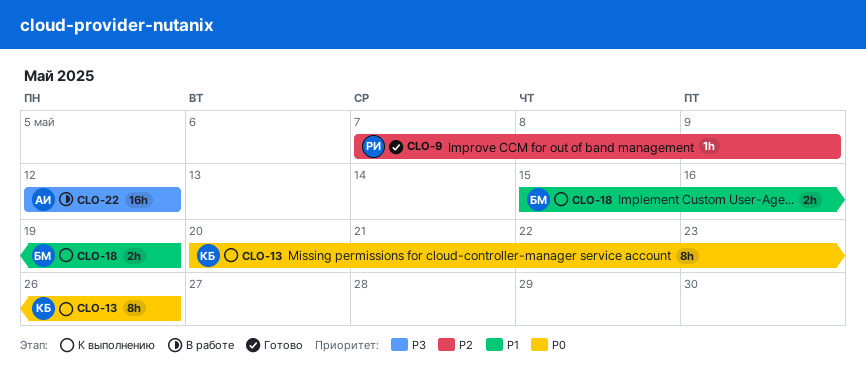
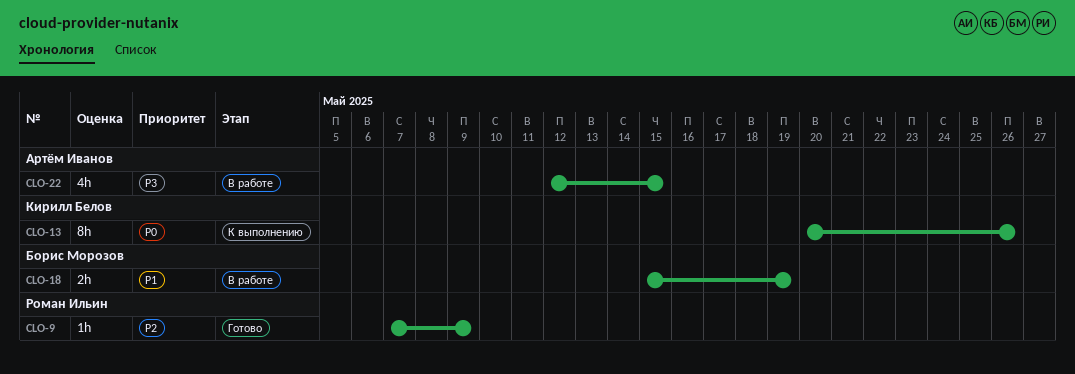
CLO-18, status: К выполнению -> В работе
CLO-22, estimate: 16h -> 4h
CLO-22, due: May 12 -> May 15

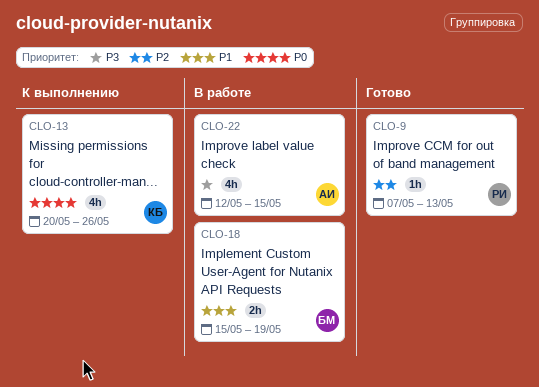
CLO-9, due: May 9 -> May 13
CLO-13, estimate: 8h -> 4h

